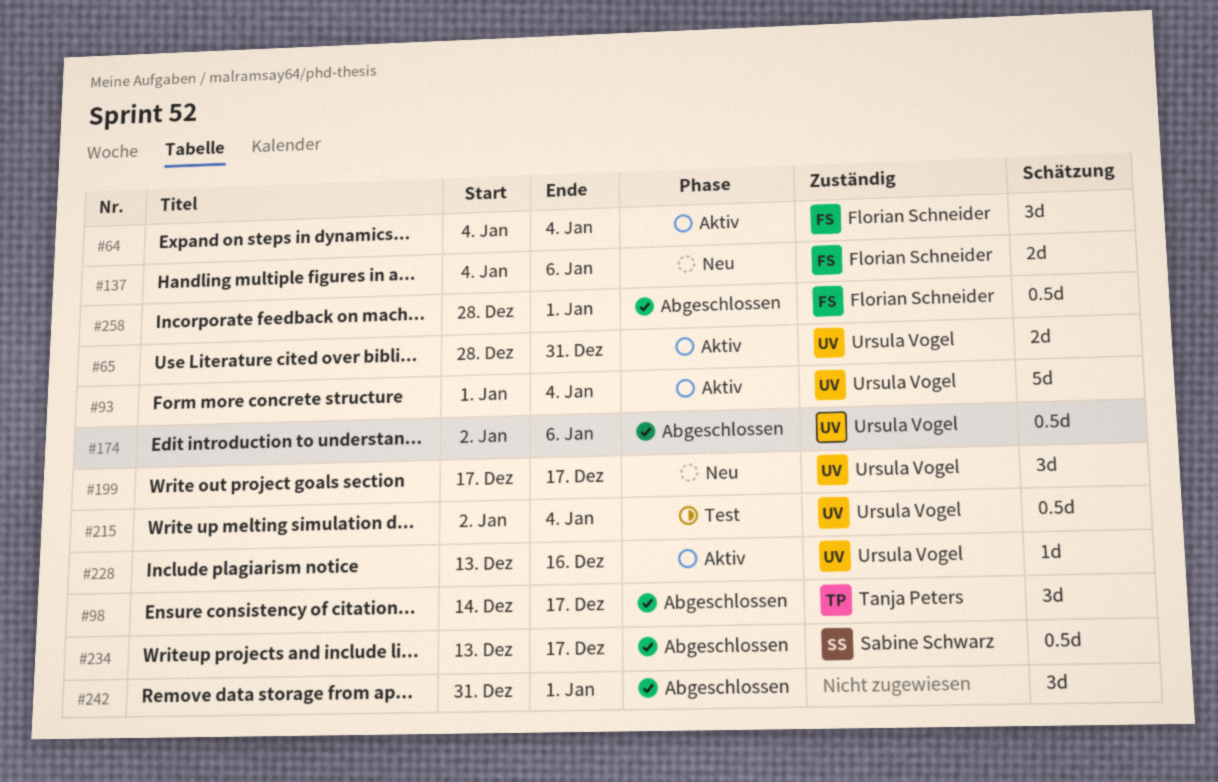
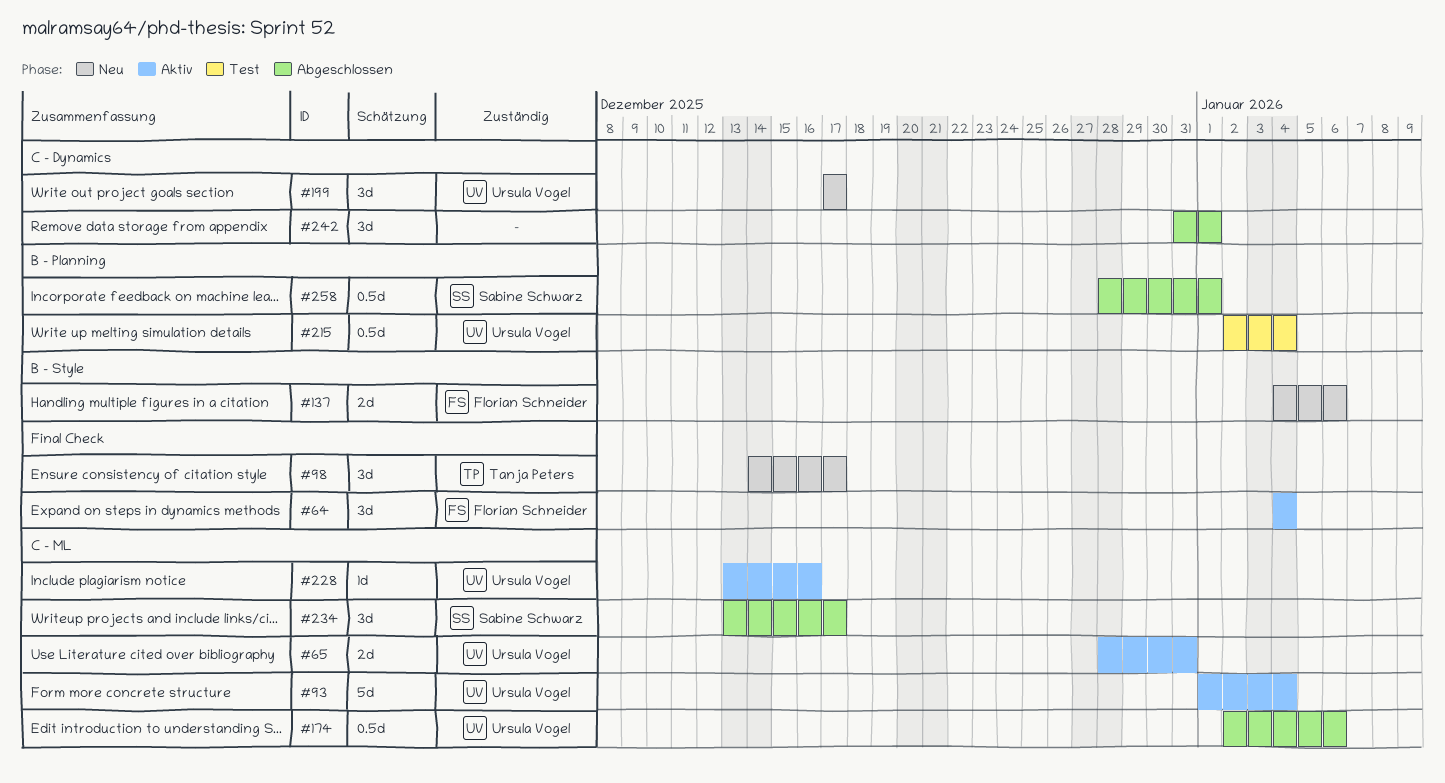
#98, status: Abgeschlossen -> Neu
#234, estimate: 0.5d -> 3d
#258, owner: Florian Schneider -> Sabine Schwarz

